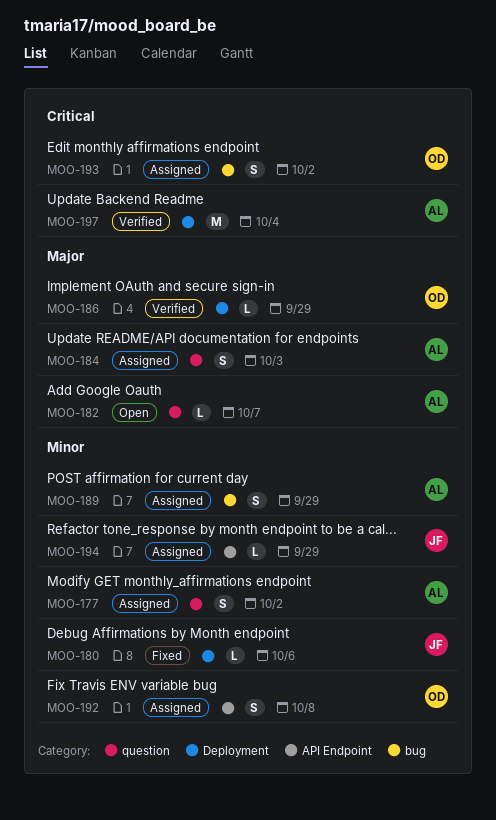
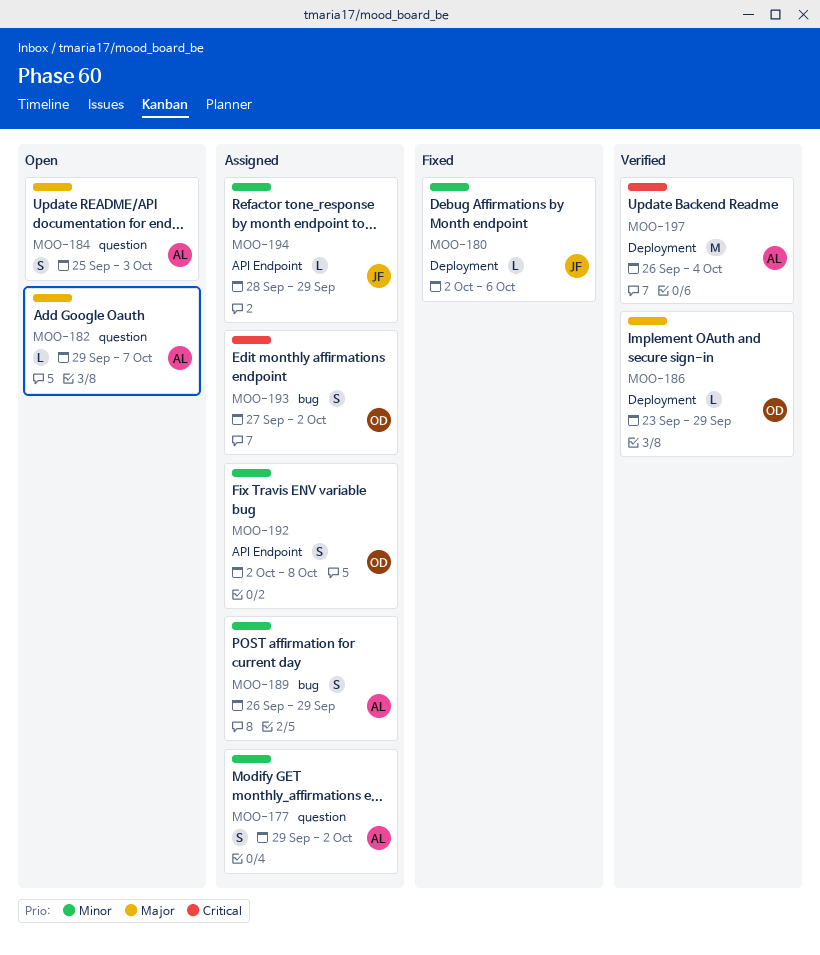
MOO-184, status: Assigned -> Open

